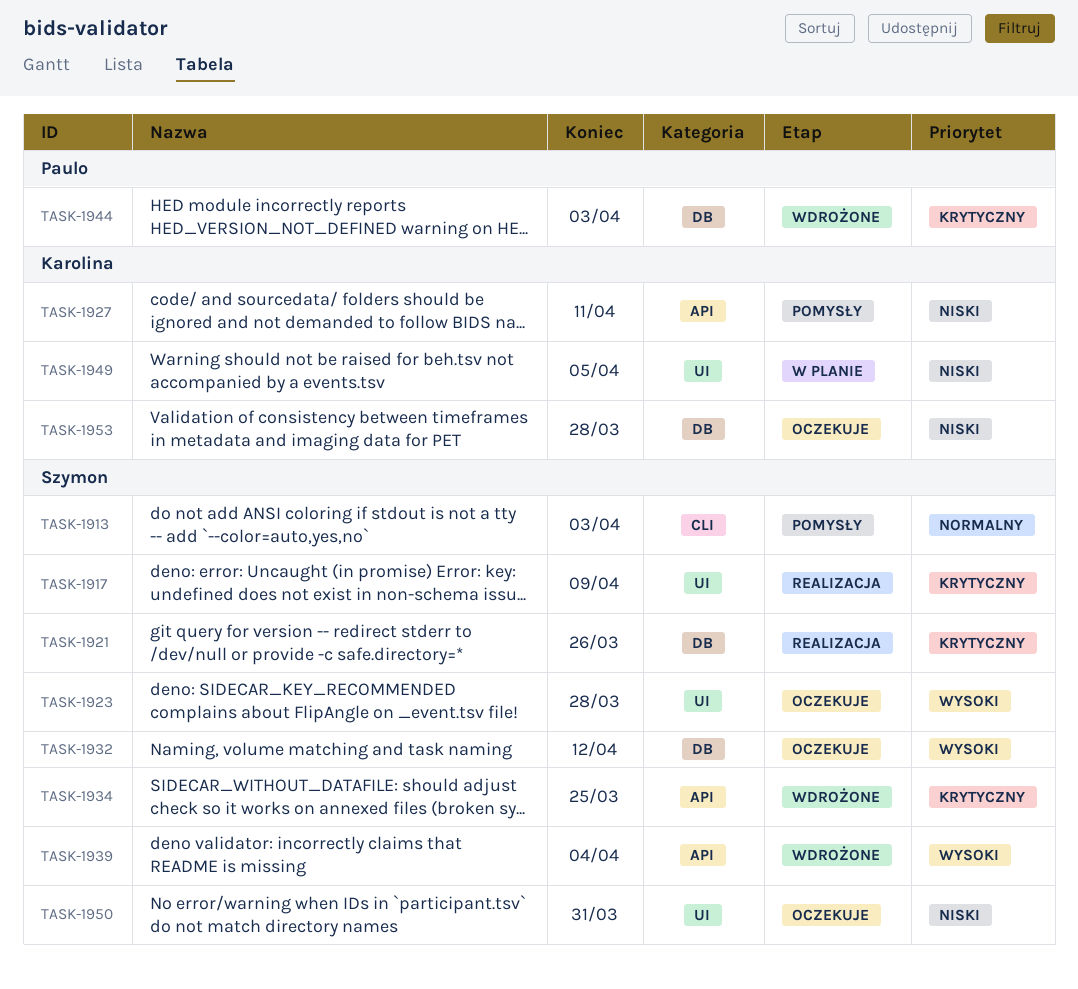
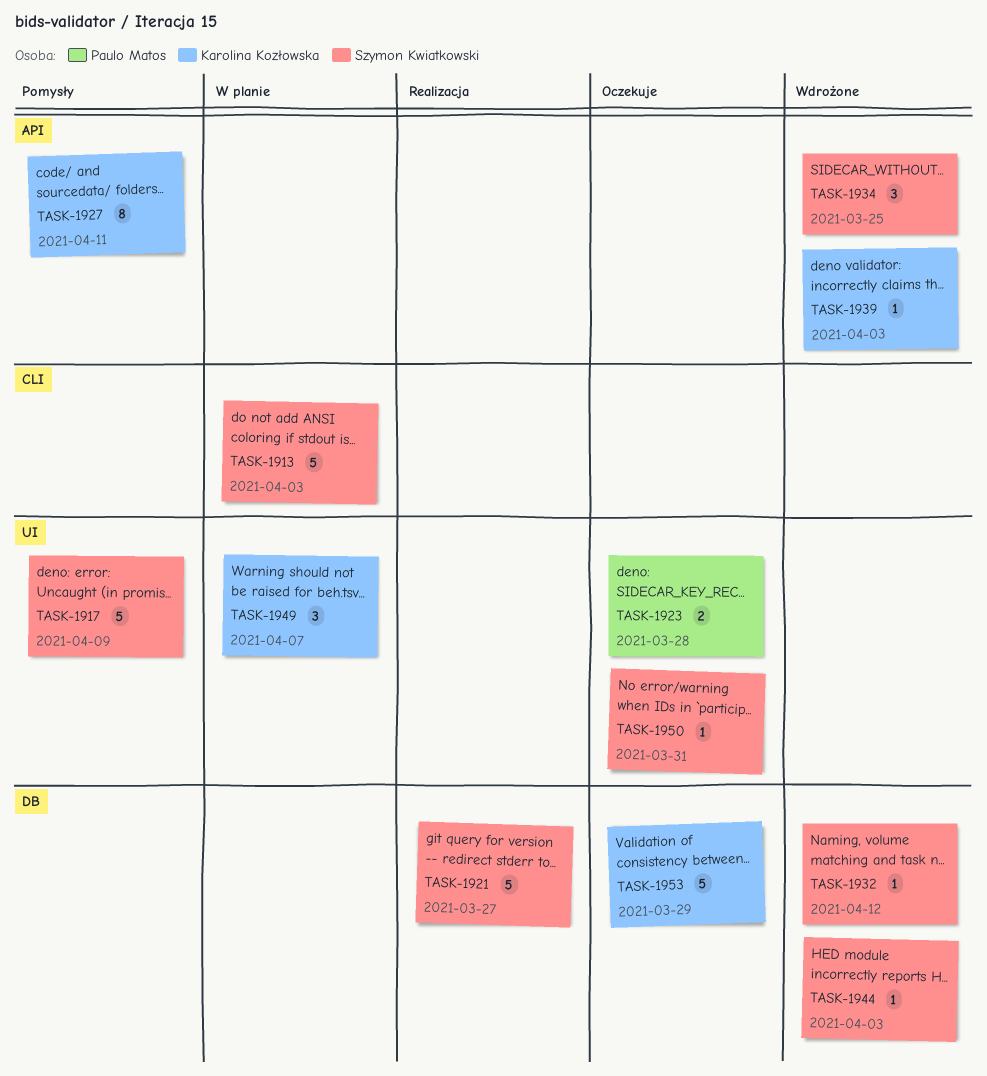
TASK-1913, status: Pomysły -> W planie
TASK-1917, status: Realizacja -> Pomysły
TASK-1921, due: Mar 26 -> Mar 27
TASK-1923, owner: Szymon Kwiatkowski -> Paulo Matos
TASK-1932, status: Oczekuje -> Wdrożone
TASK-1939, owner: Szymon Kwiatkowski -> Karolina Kozłowska
TASK-1939, due: Apr 4 -> Apr 3
TASK-1944, owner: Paulo Matos -> Szymon Kwiatkowski
TASK-1949, due: Apr 5 -> Apr 7
TASK-1953, due: Mar 28 -> Mar 29

